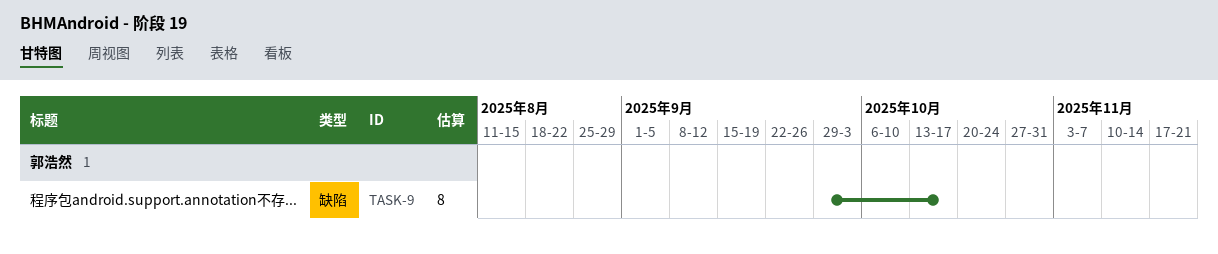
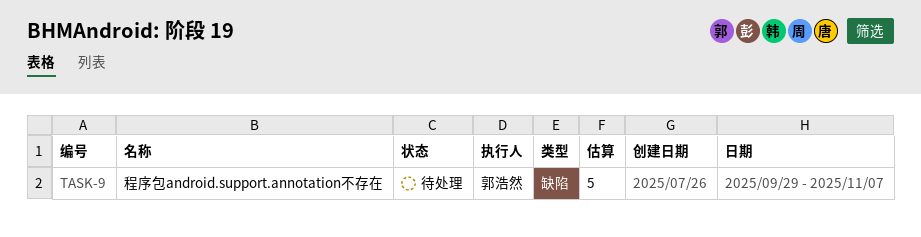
TASK-9, estimate: 8 -> 5
TASK-9, due: Oct 17 -> Nov 7

